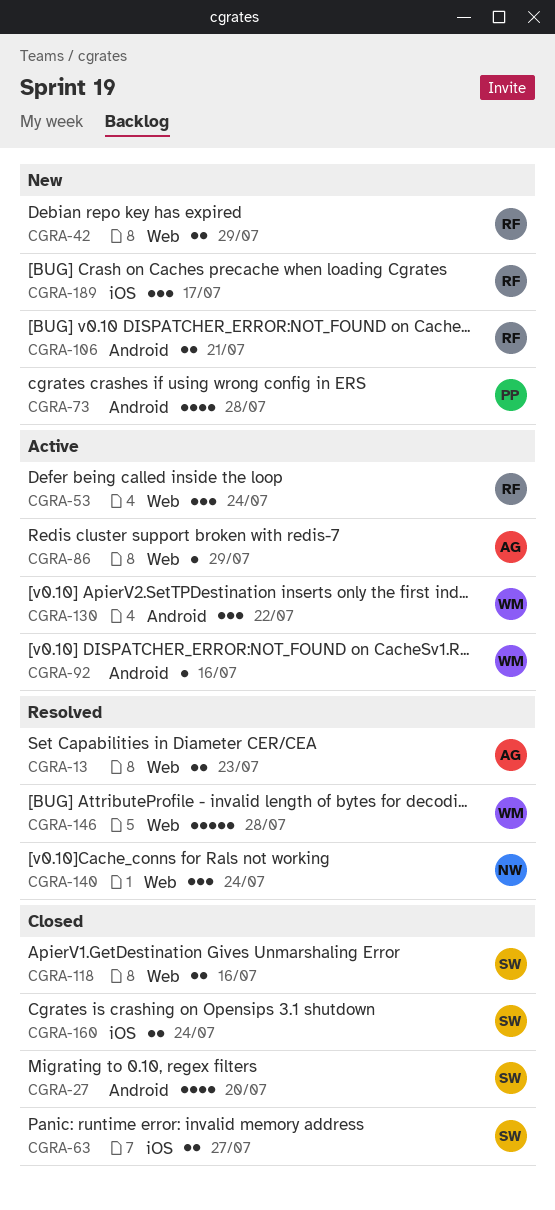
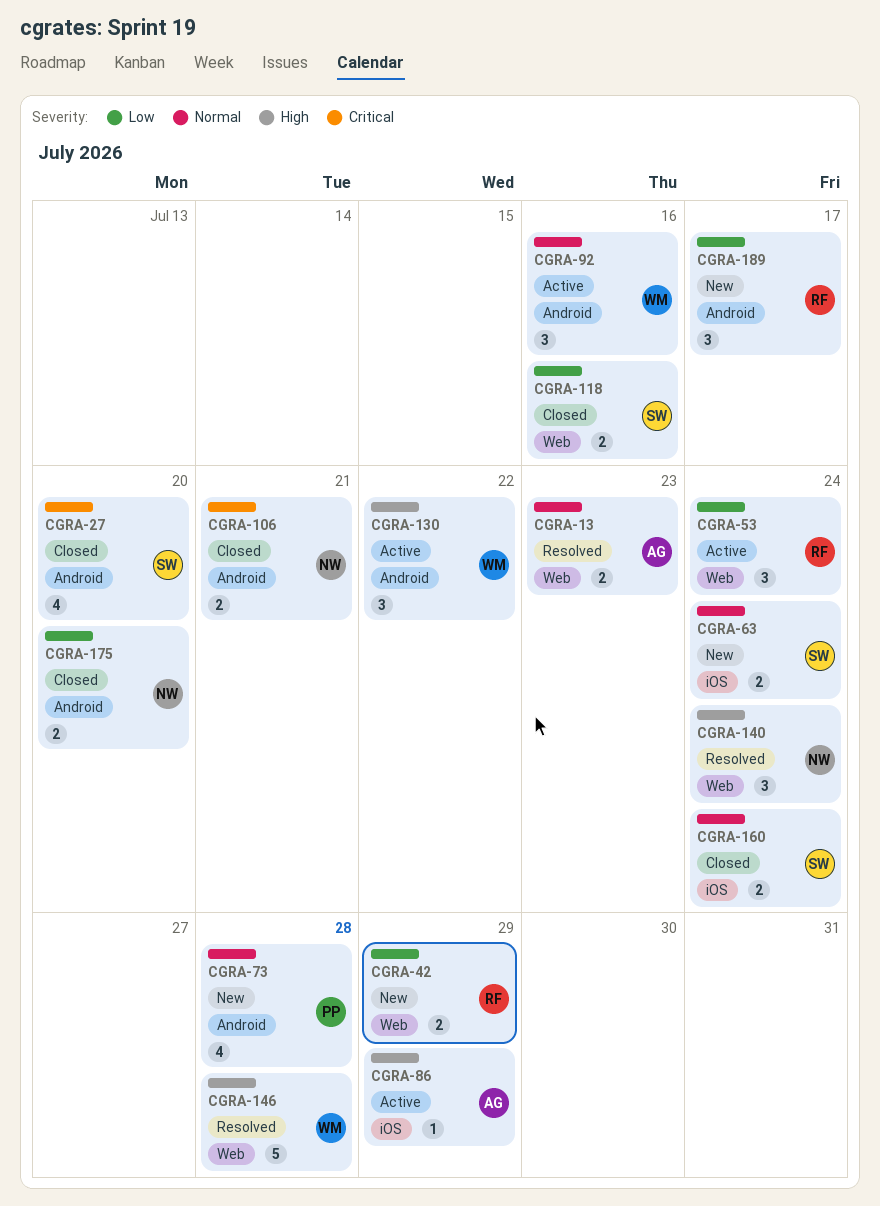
CGRA-63, status: Closed -> New
CGRA-63, due: Jul 27 -> Jul 24
CGRA-86, label: Web -> iOS
CGRA-92, estimate: 1 -> 3
CGRA-106, status: New -> Closed
CGRA-106, owner: RF -> NW
CGRA-175: none -> present
CGRA-189, label: iOS -> Android

